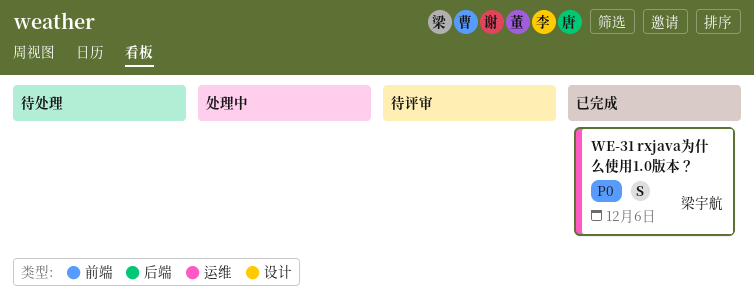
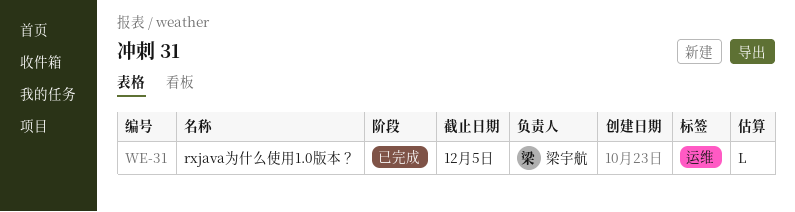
WE-31, estimate: S -> L
WE-31, due: Dec 6 -> Dec 5

